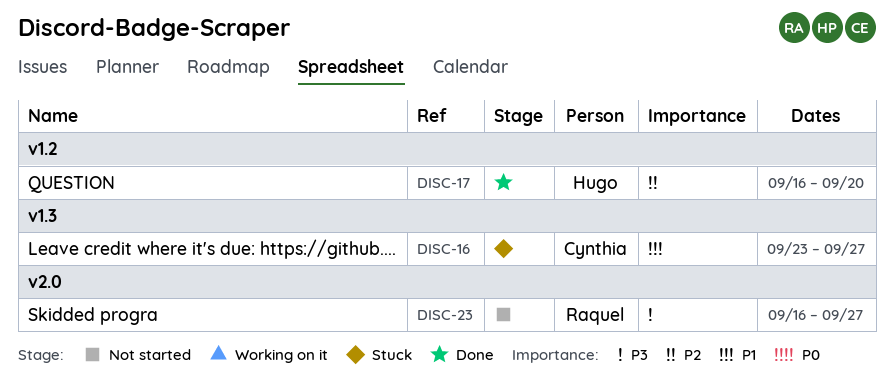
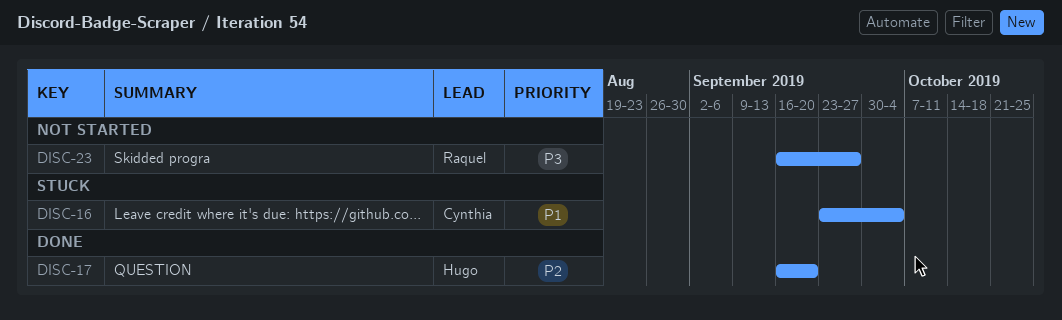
DISC-16, due: Sep 27 -> Oct 4

